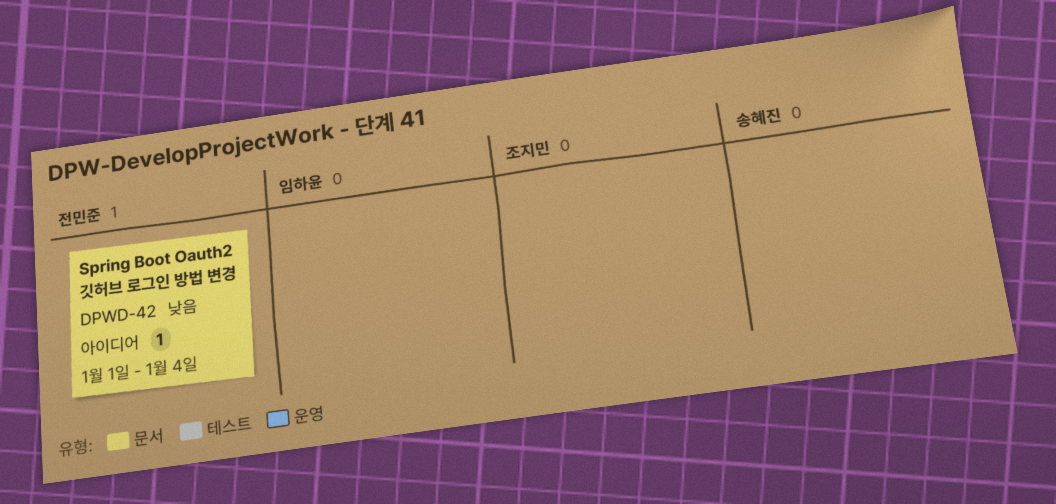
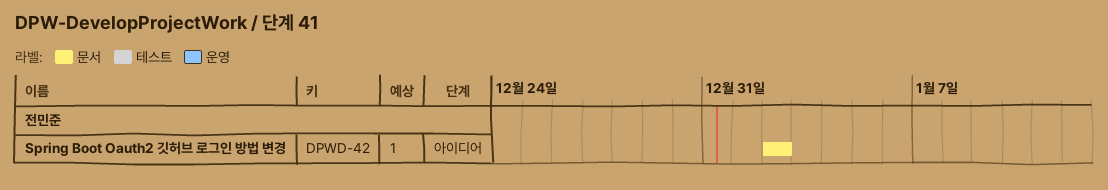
DPWD-42, start: Jan 1 -> Jan 2
DPWD-42, due: Jan 4 -> Jan 2

